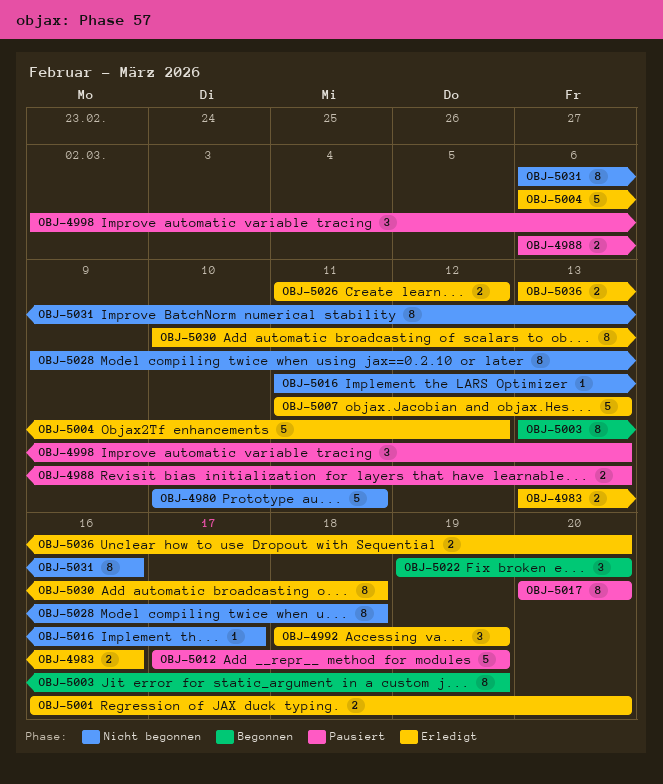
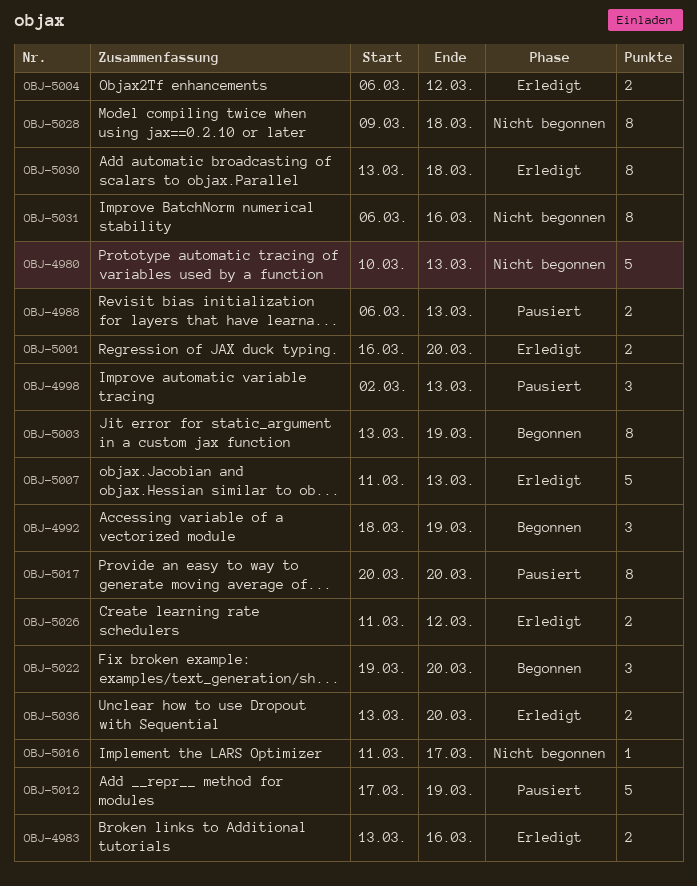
OBJ-4980, due: Mar 11 -> Mar 13
OBJ-4992, status: Erledigt -> Begonnen
OBJ-5004, estimate: 5 -> 2
OBJ-5030, start: Mar 10 -> Mar 13

